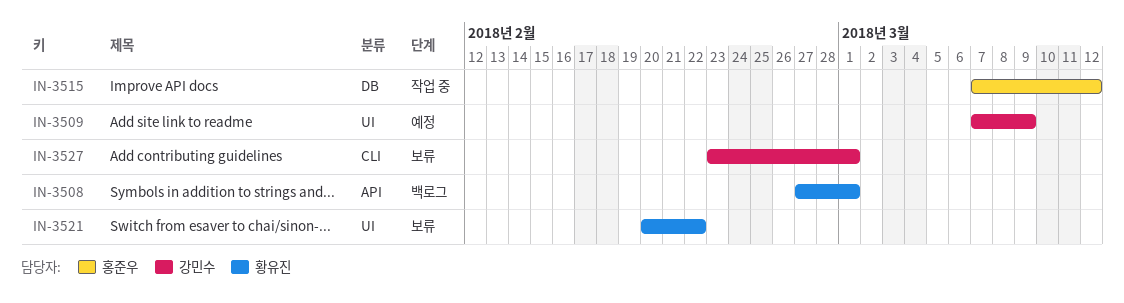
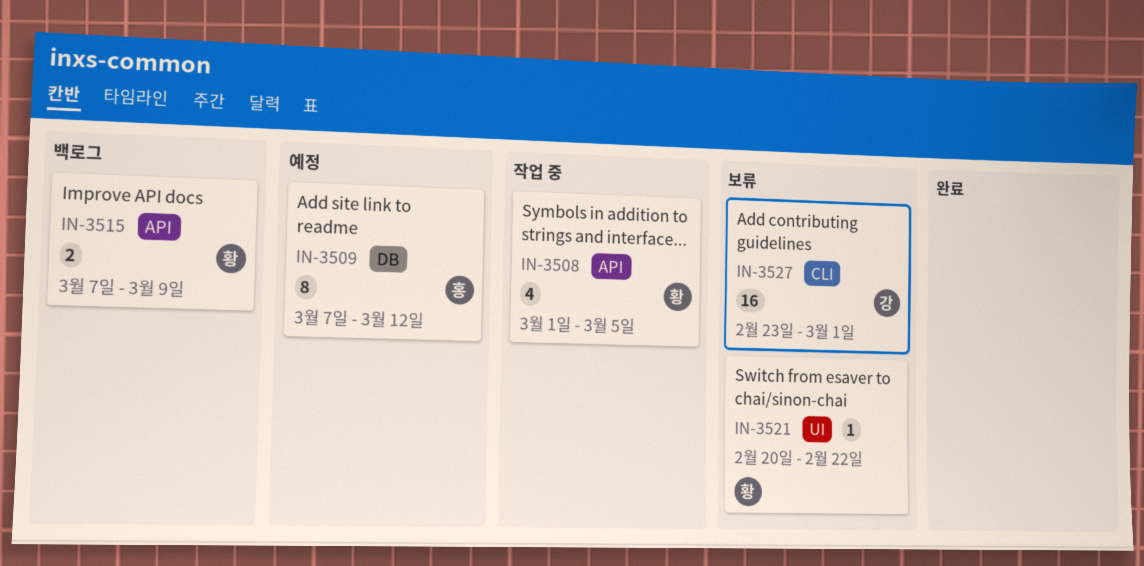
IN-3508, status: 백로그 -> 작업 중
IN-3508, start: Feb 27 -> Mar 1
IN-3508, due: Mar 1 -> Mar 5
IN-3509, owner: 강민수 -> 홍준우
IN-3509, label: UI -> DB
IN-3509, due: Mar 9 -> Mar 12
IN-3515, status: 작업 중 -> 백로그
IN-3515, owner: 홍준우 -> 황유진
IN-3515, label: DB -> API
IN-3515, due: Mar 12 -> Mar 9

